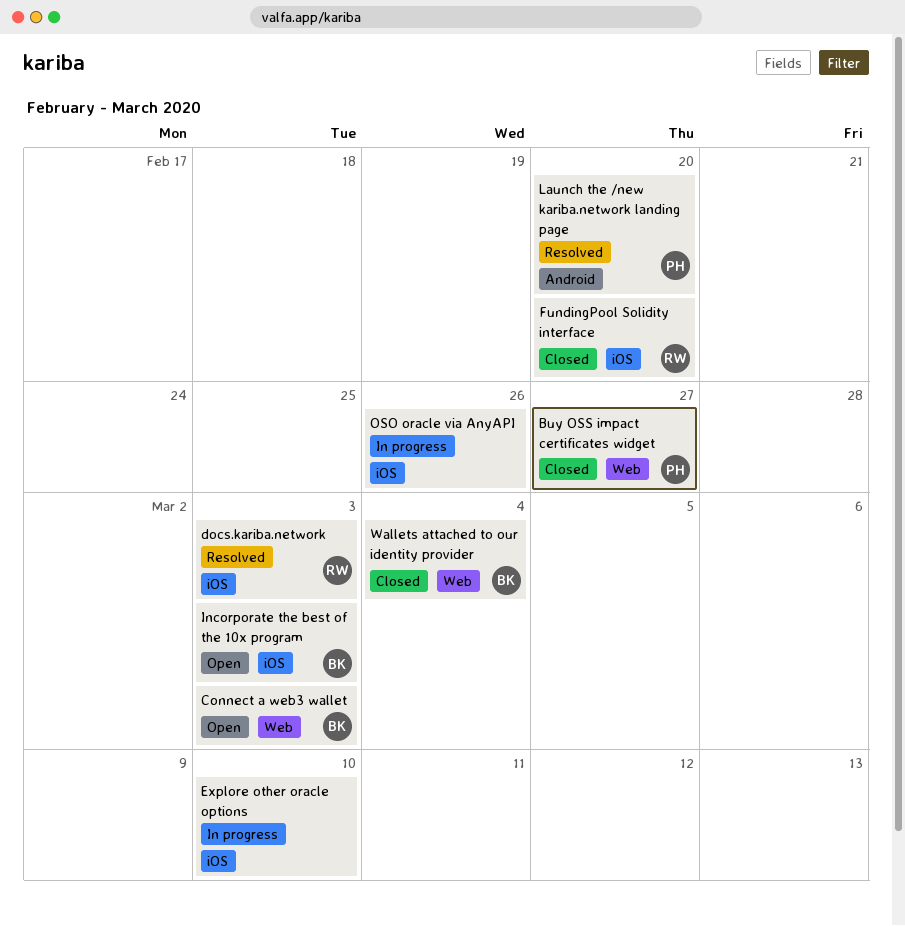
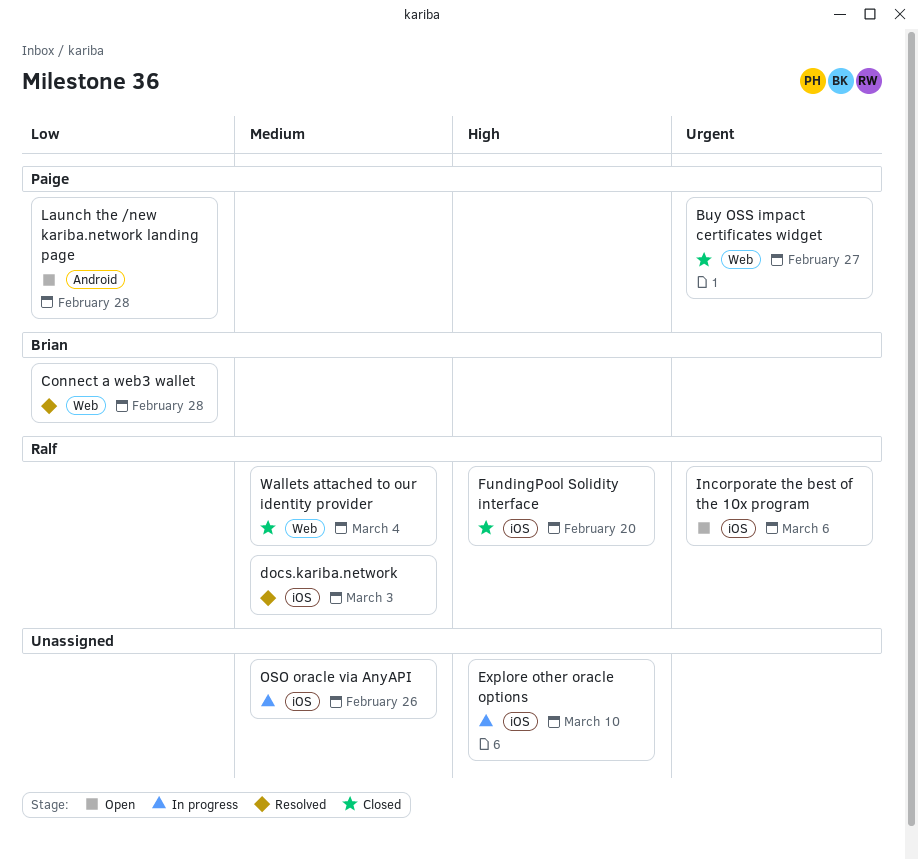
Connect a web3 wallet, status: Open -> Resolved
Connect a web3 wallet, due: Mar 3 -> Feb 28
Incorporate the best of the 10x program, owner: Brian -> Ralf
Incorporate the best of the 10x program, due: Mar 3 -> Mar 6
Launch the /new kariba.network landing page, status: Resolved -> Open
Launch the /new kariba.network landing page, due: Feb 20 -> Feb 28
Wallets attached to our identity provider, owner: Brian -> Ralf

